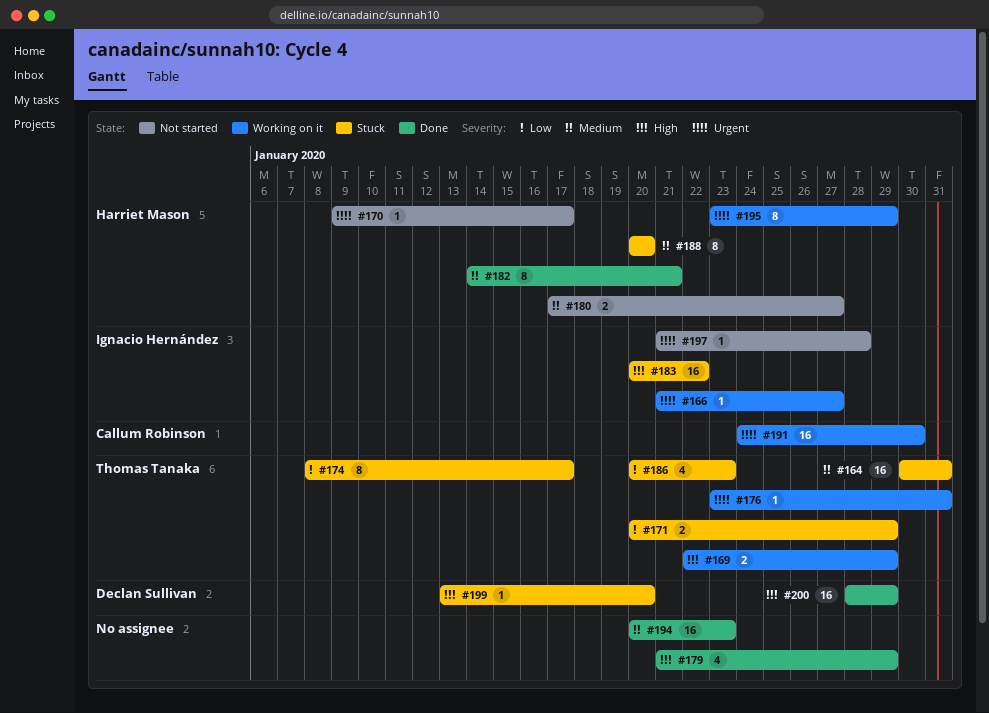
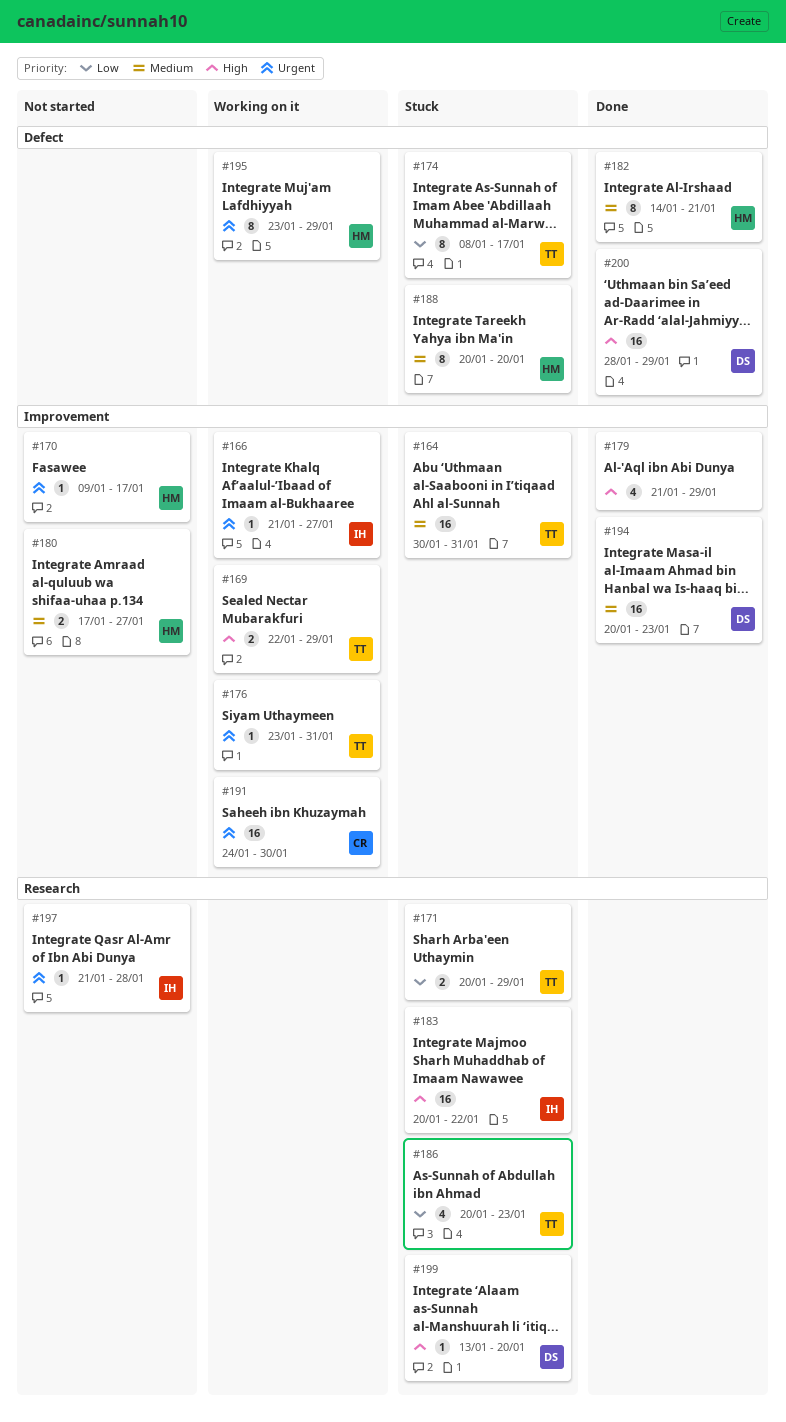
#194, owner: none -> Declan Sullivan

